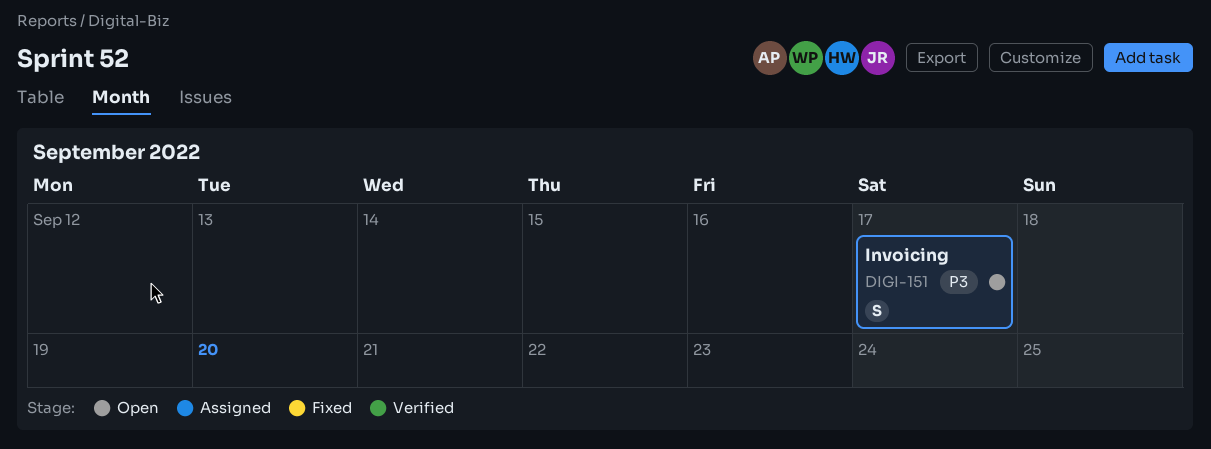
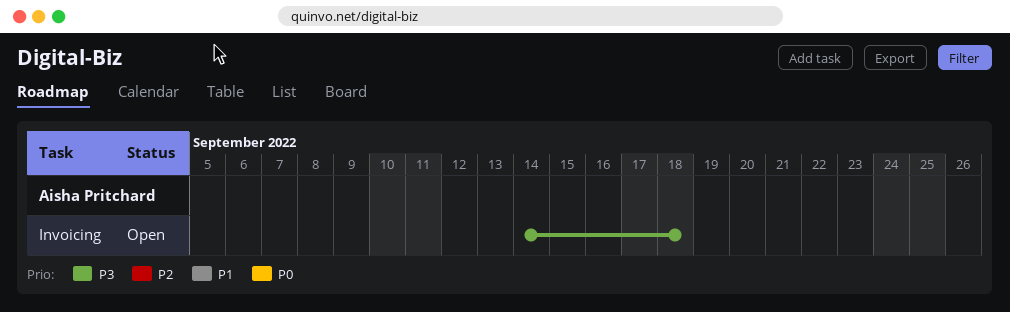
Invoicing, due: Sep 17 -> Sep 18

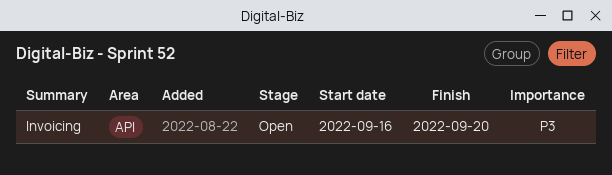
Invoicing, start: Sep 14 -> Sep 16
Invoicing, due: Sep 18 -> Sep 20

